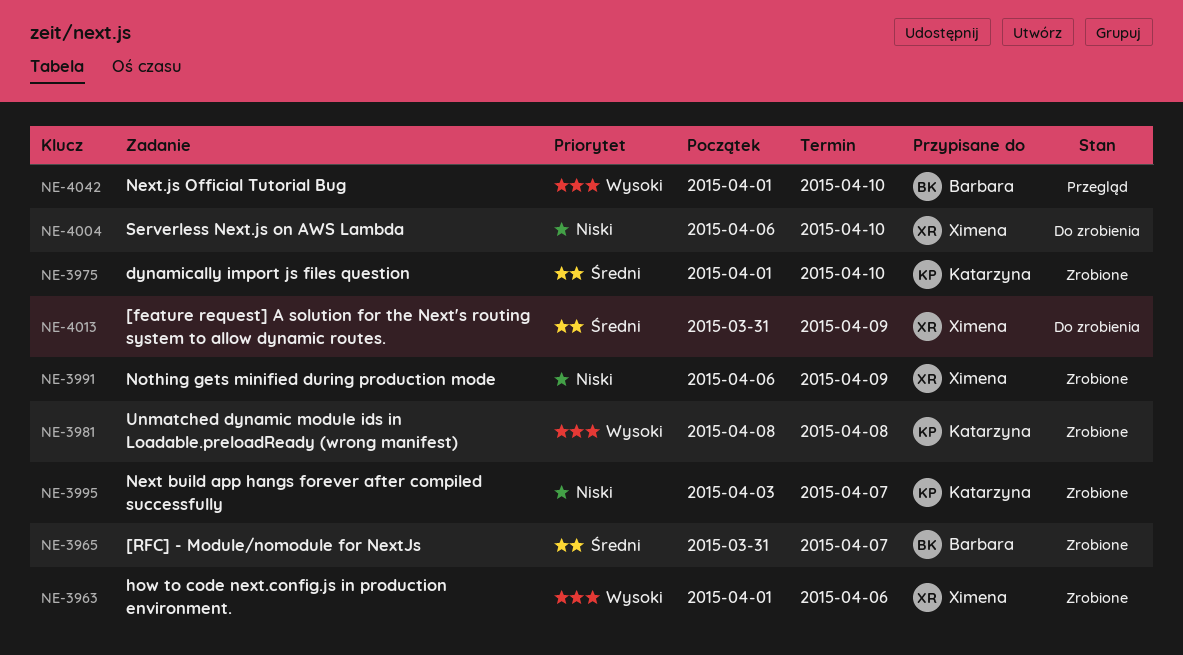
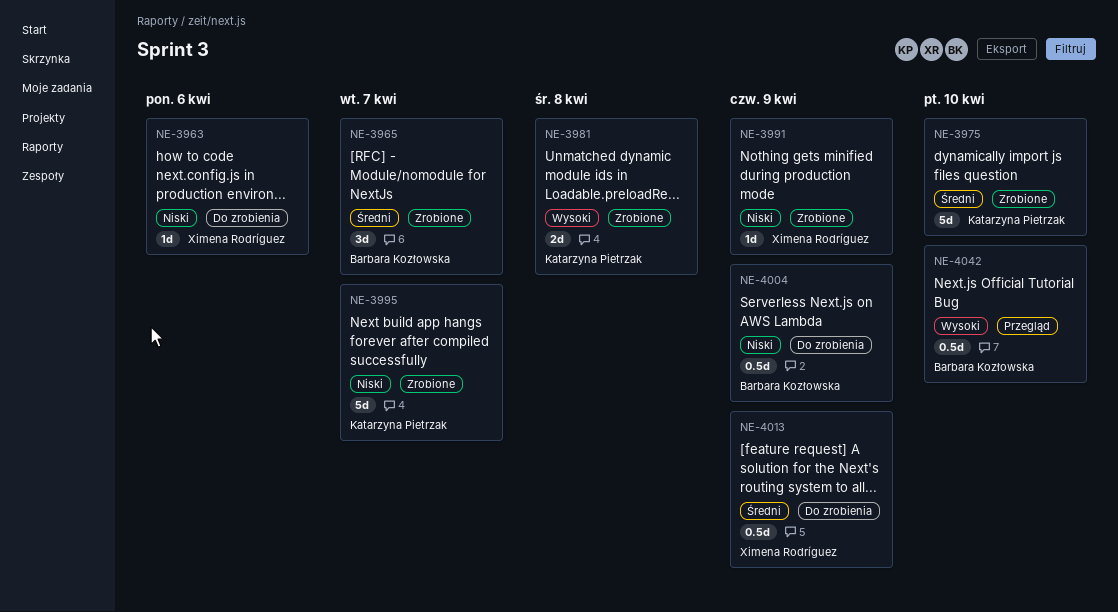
NE-3963, status: Zrobione -> Do zrobienia
NE-3963, priority: Wysoki -> Niski
NE-4004, owner: Ximena Rodríguez -> Barbara Kozłowska
NE-4004, due: Apr 10 -> Apr 9

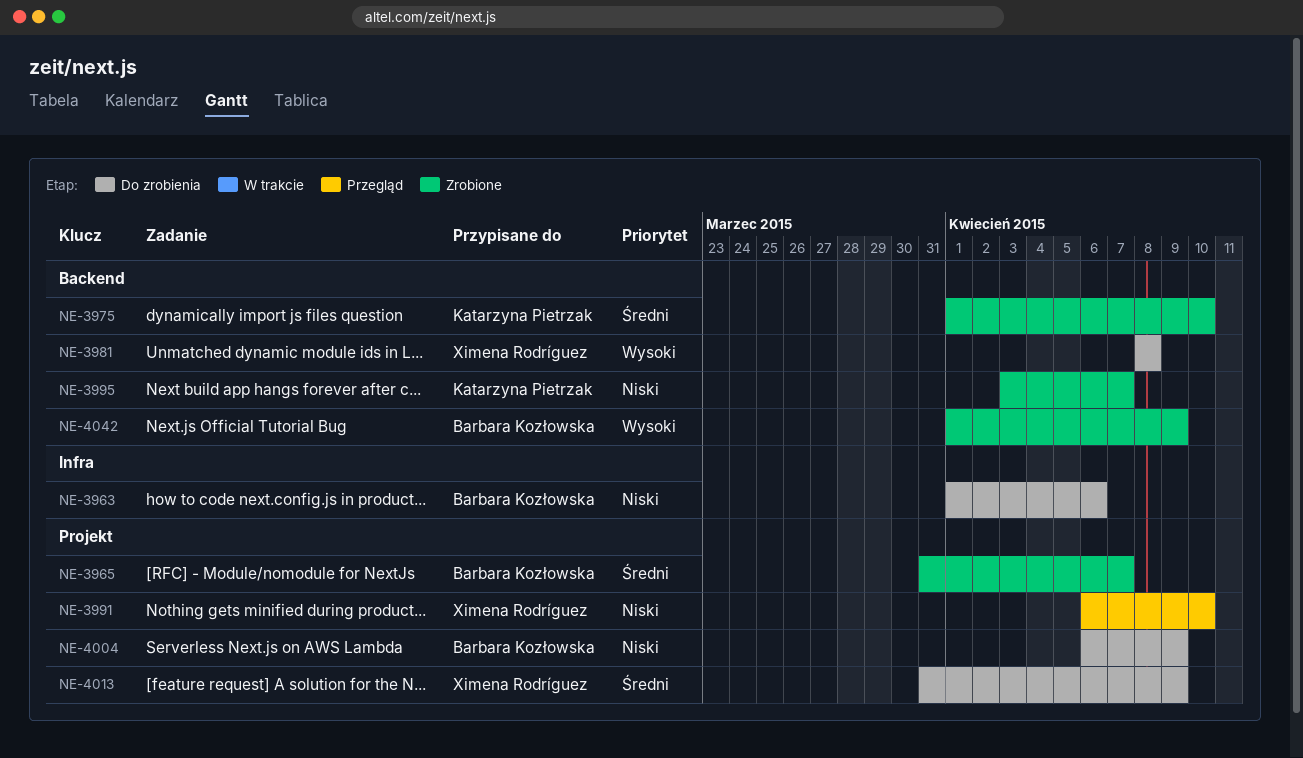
NE-3963, owner: Ximena Rodríguez -> Barbara Kozłowska
NE-3981, status: Zrobione -> Do zrobienia
NE-3981, owner: Katarzyna Pietrzak -> Ximena Rodríguez
NE-3991, status: Zrobione -> Przegląd
NE-3991, due: Apr 9 -> Apr 10
NE-4042, status: Przegląd -> Zrobione
NE-4042, due: Apr 10 -> Apr 9

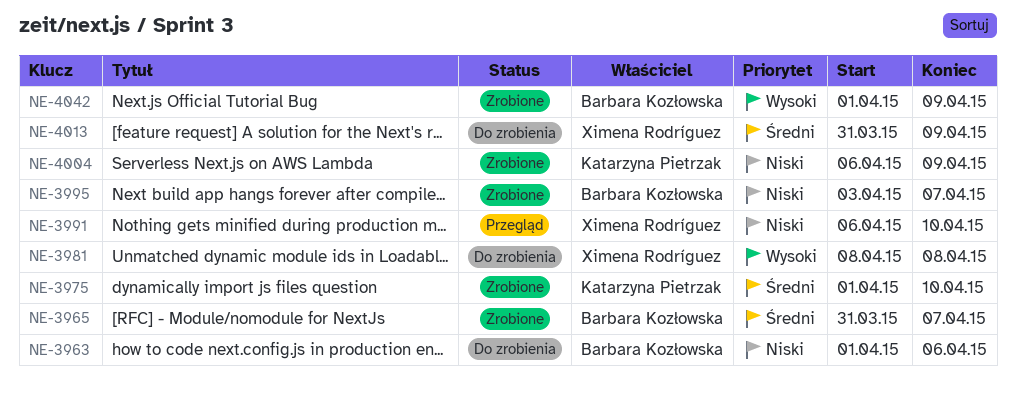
NE-3995, owner: Katarzyna Pietrzak -> Barbara Kozłowska
NE-4004, status: Do zrobienia -> Zrobione
NE-4004, owner: Barbara Kozłowska -> Katarzyna Pietrzak

